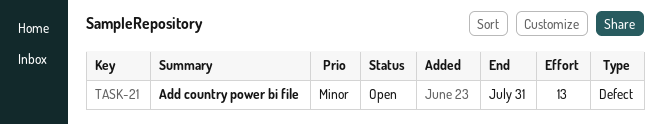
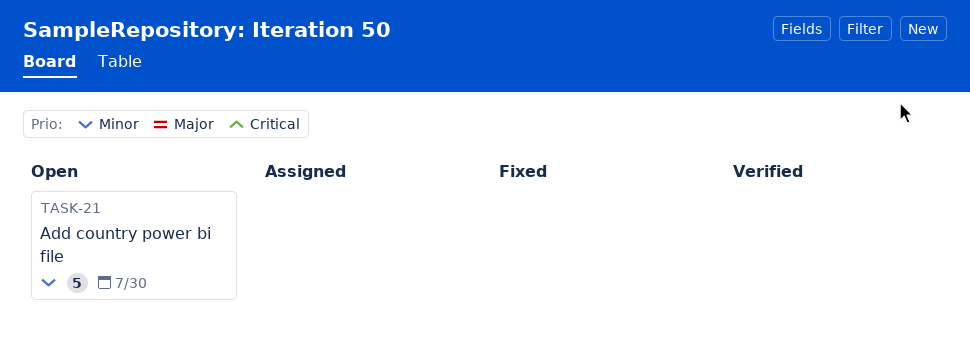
TASK-21, estimate: 13 -> 5
TASK-21, due: Jul 31 -> Jul 30

